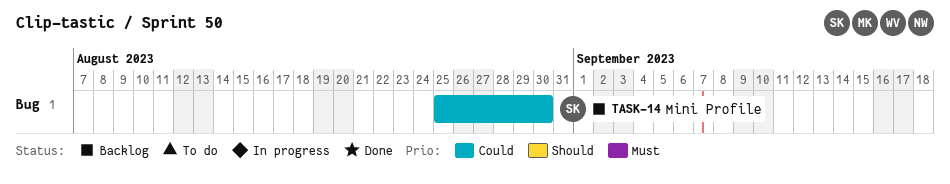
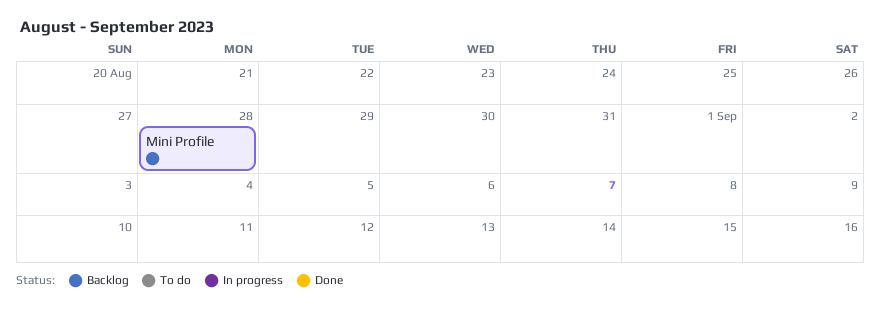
Mini Profile, due: Aug 30 -> Aug 28

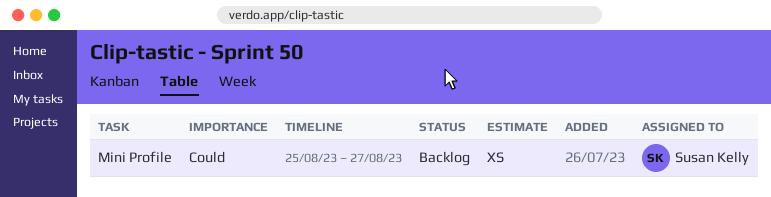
Mini Profile, due: Aug 28 -> Aug 27

